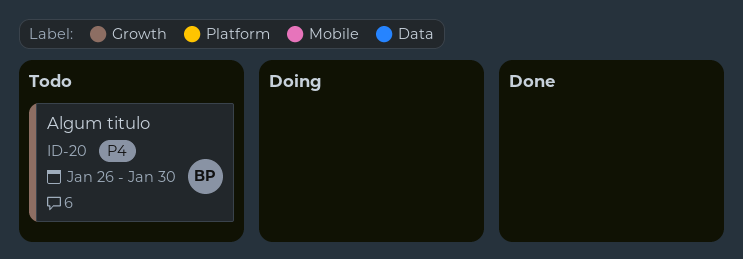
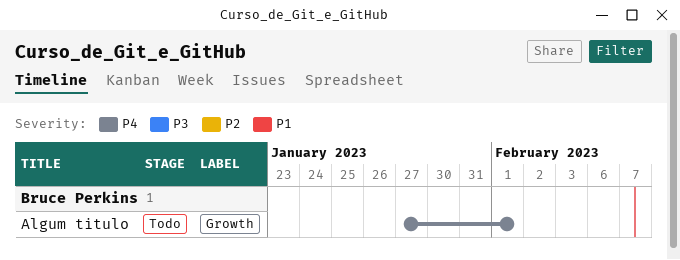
Algum titulo, start: Jan 26 -> Jan 27
Algum titulo, due: Jan 30 -> Feb 1

